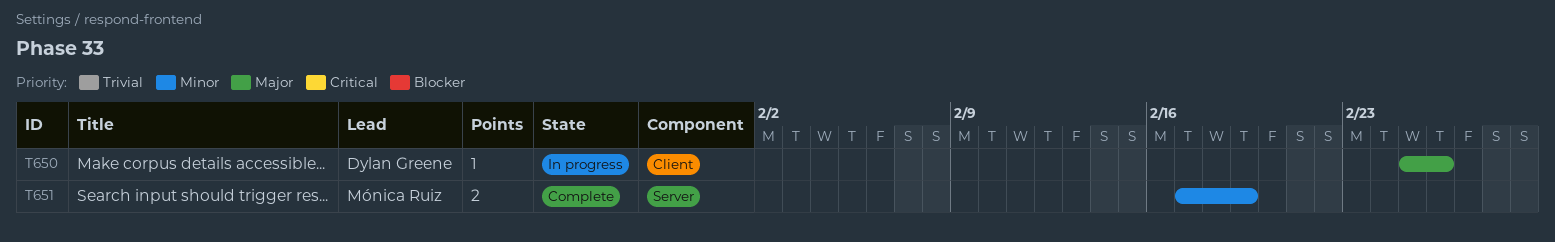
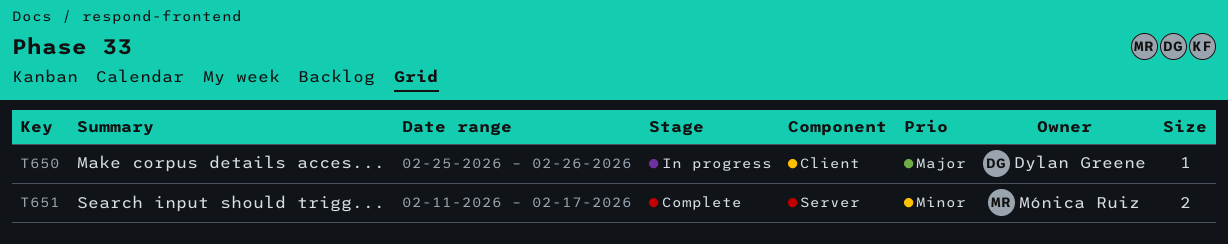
T651, start: Feb 17 -> Feb 11
T651, due: Feb 19 -> Feb 17

